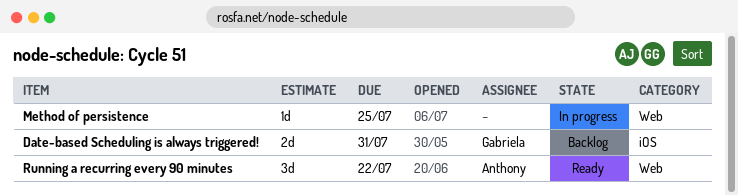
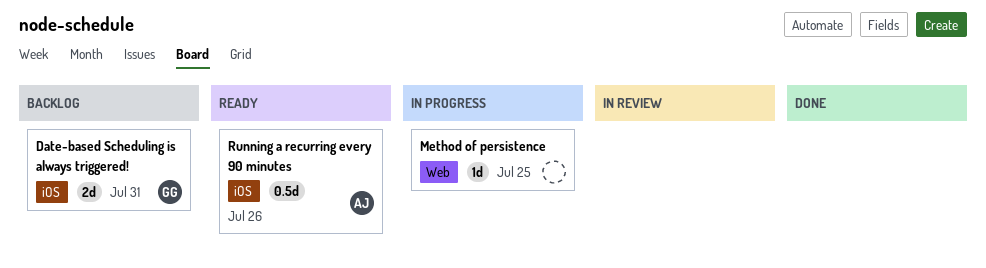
Running a recurring every 90 minutes, label: Web -> iOS
Running a recurring every 90 minutes, estimate: 3d -> 0.5d
Running a recurring every 90 minutes, due: Jul 22 -> Jul 26

